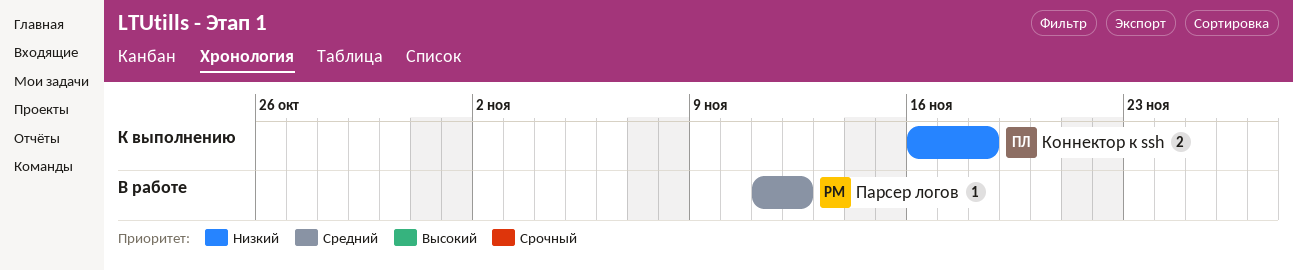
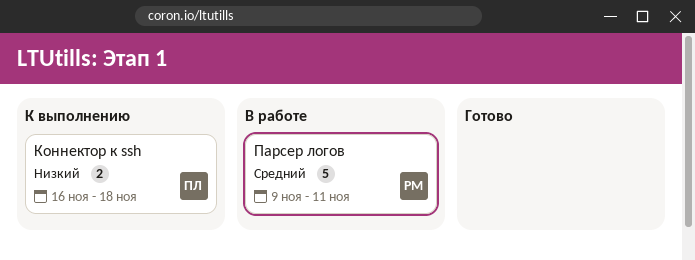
Парсер логов, estimate: 1 -> 5
Парсер логов, start: Nov 11 -> Nov 9
Парсер логов, due: Nov 12 -> Nov 11

